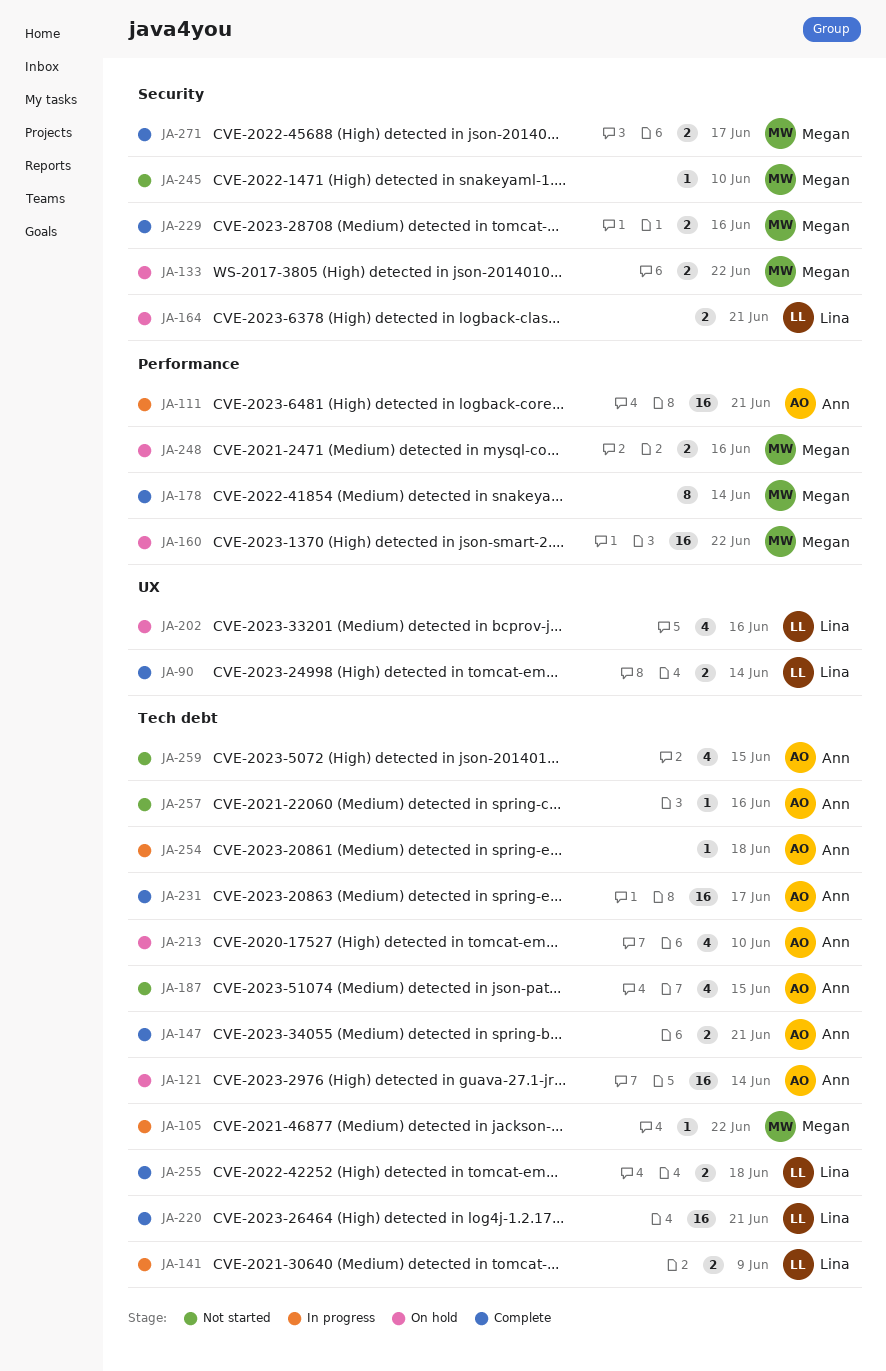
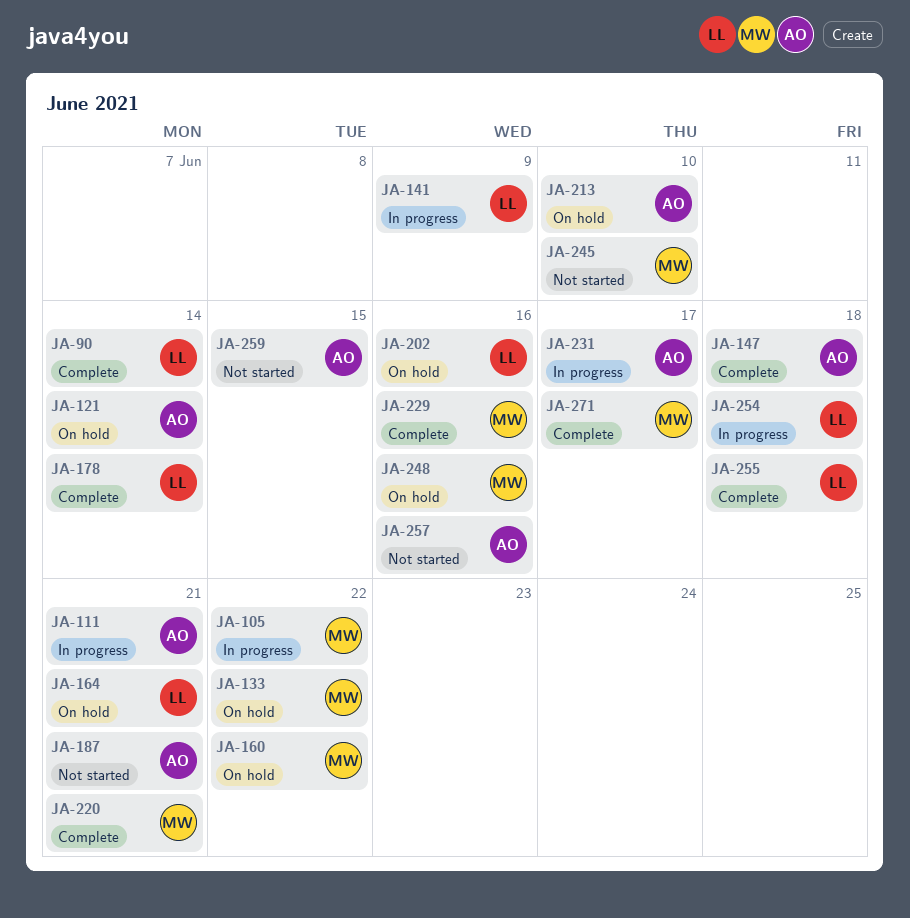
JA-147, due: Jun 21 -> Jun 18
JA-178, owner: Megan -> Lina
JA-187, due: Jun 15 -> Jun 21
JA-220, owner: Lina -> Megan
JA-231, status: Complete -> In progress
JA-254, owner: Ann -> Lina

